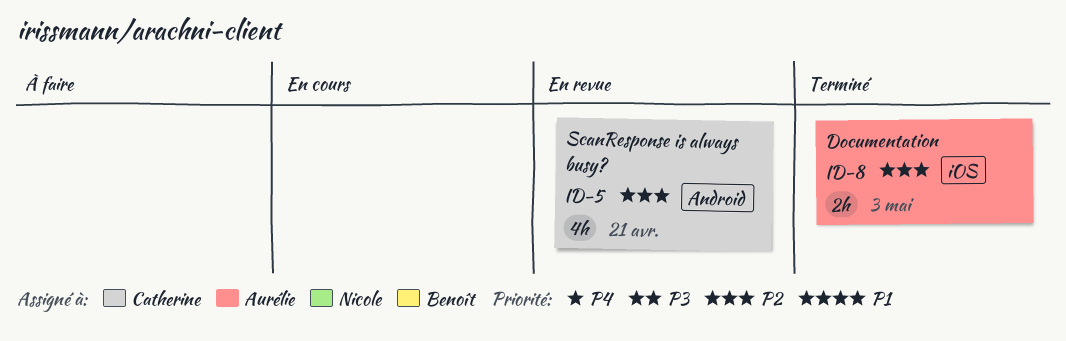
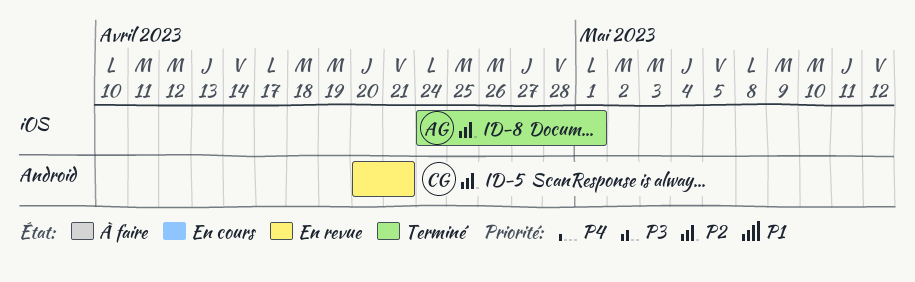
ID-8, due: May 3 -> May 1

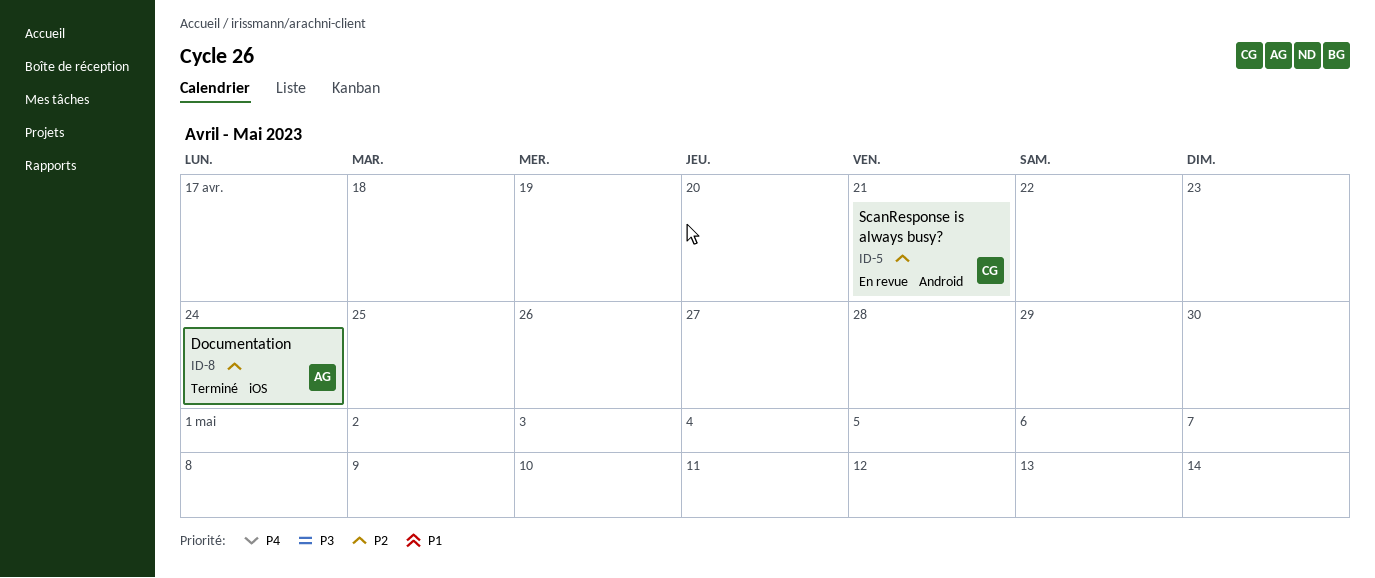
ID-8, due: May 1 -> Apr 24

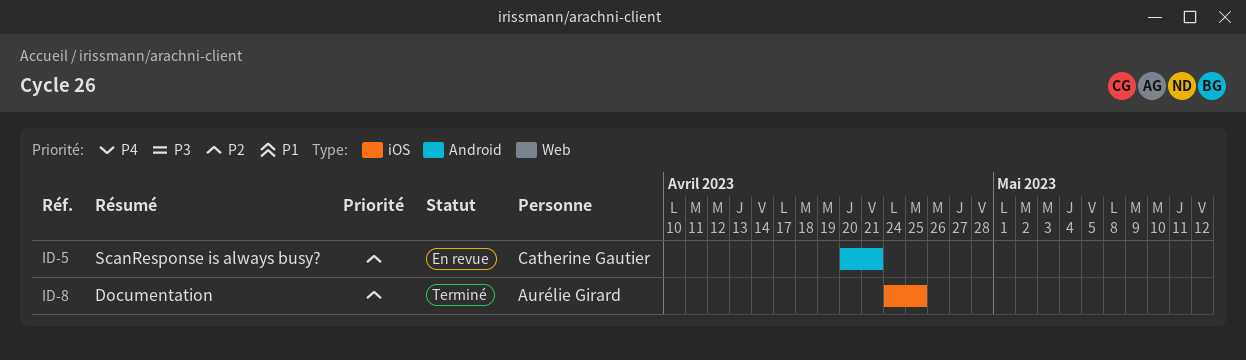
ID-8, due: Apr 24 -> Apr 25

